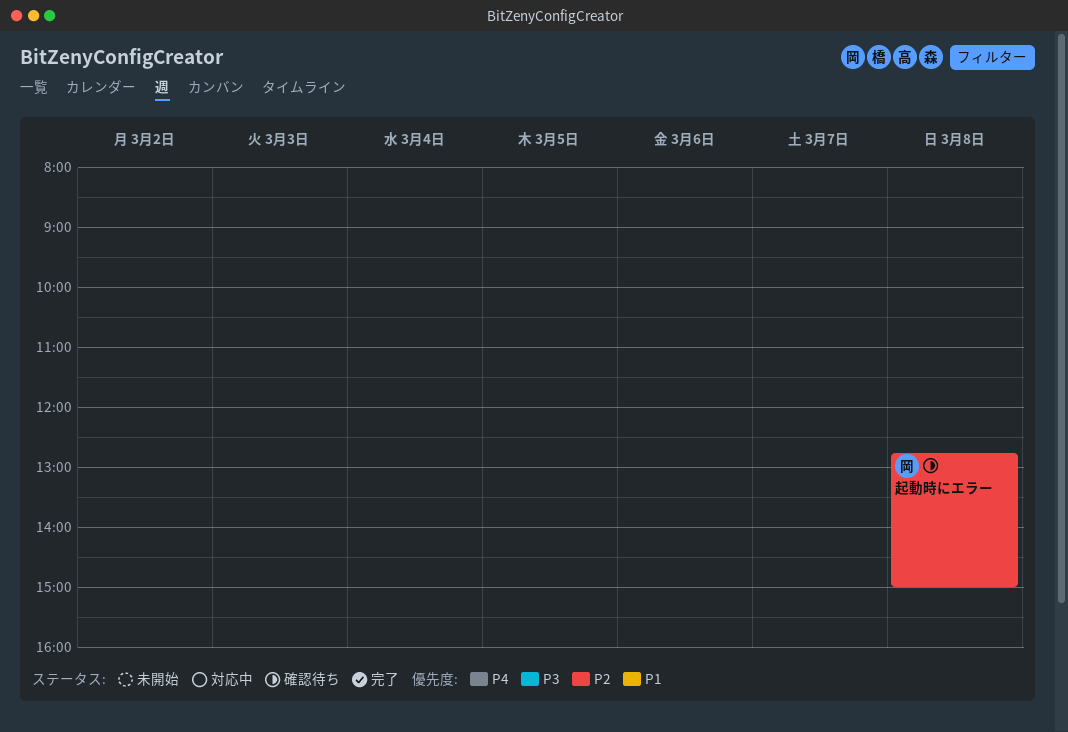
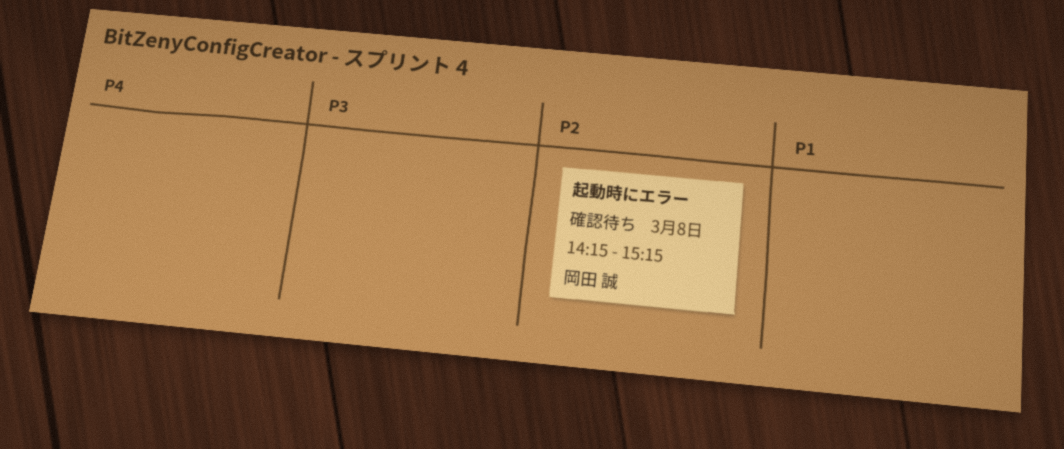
起動時にエラー, begins: 12:45 -> 14:15
起動時にエラー, ends: 15:00 -> 15:15

